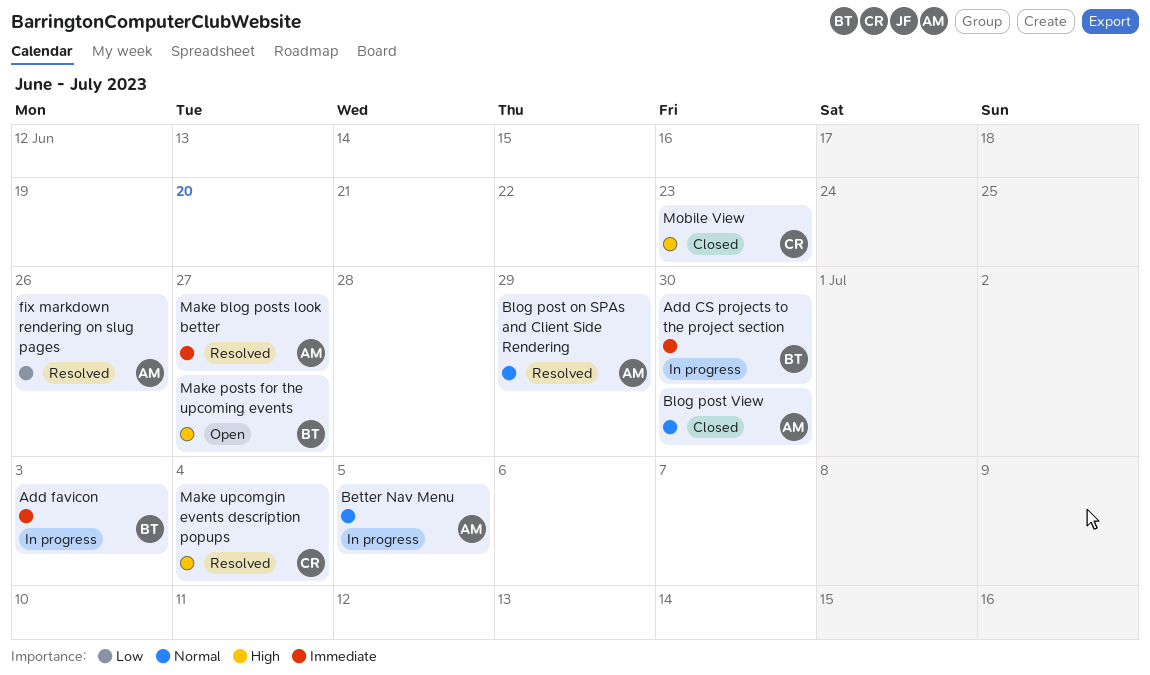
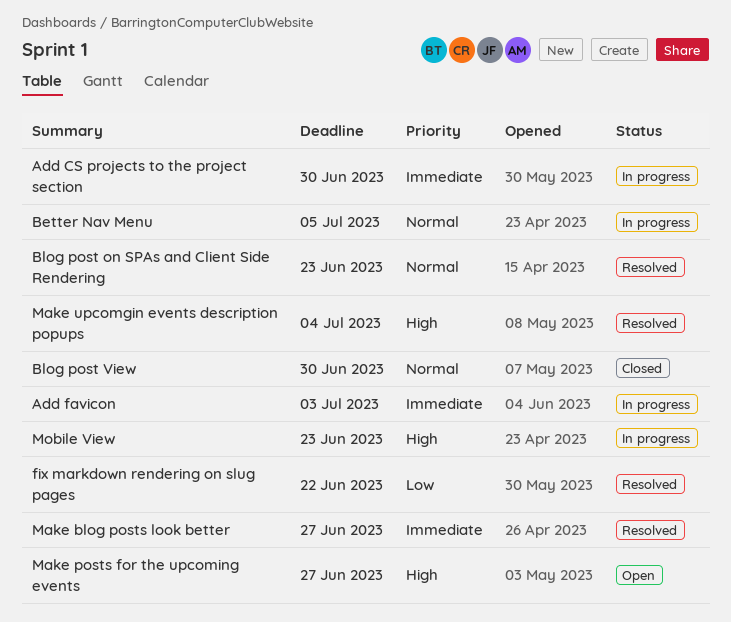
Blog post on SPAs and Client Side Rendering, due: Jun 29 -> Jun 23
fix markdown rendering on slug pages, due: Jun 26 -> Jun 22
Mobile View, status: Closed -> In progress

